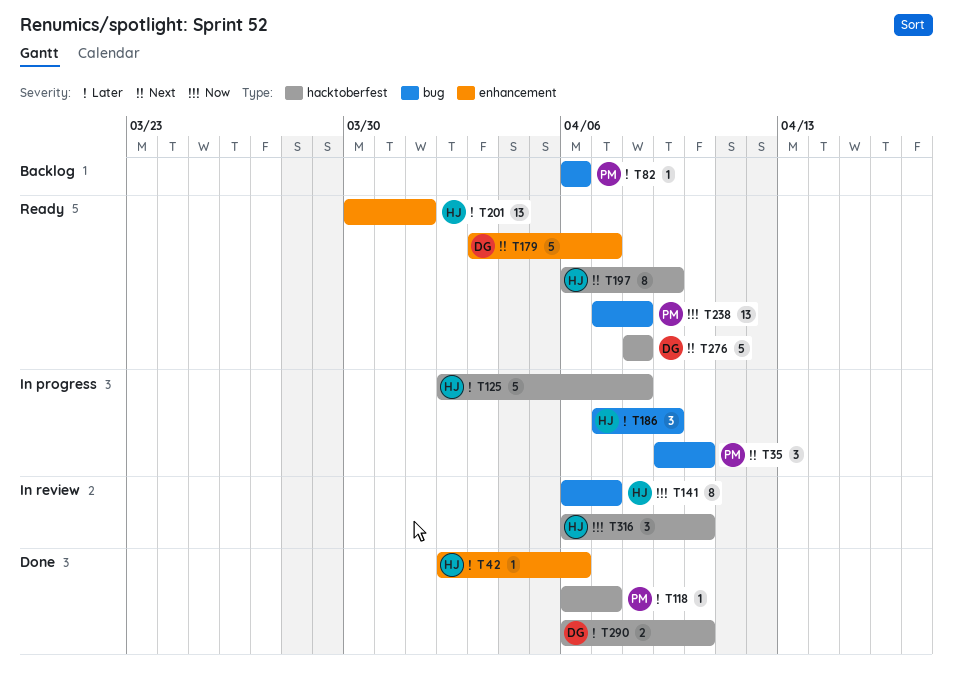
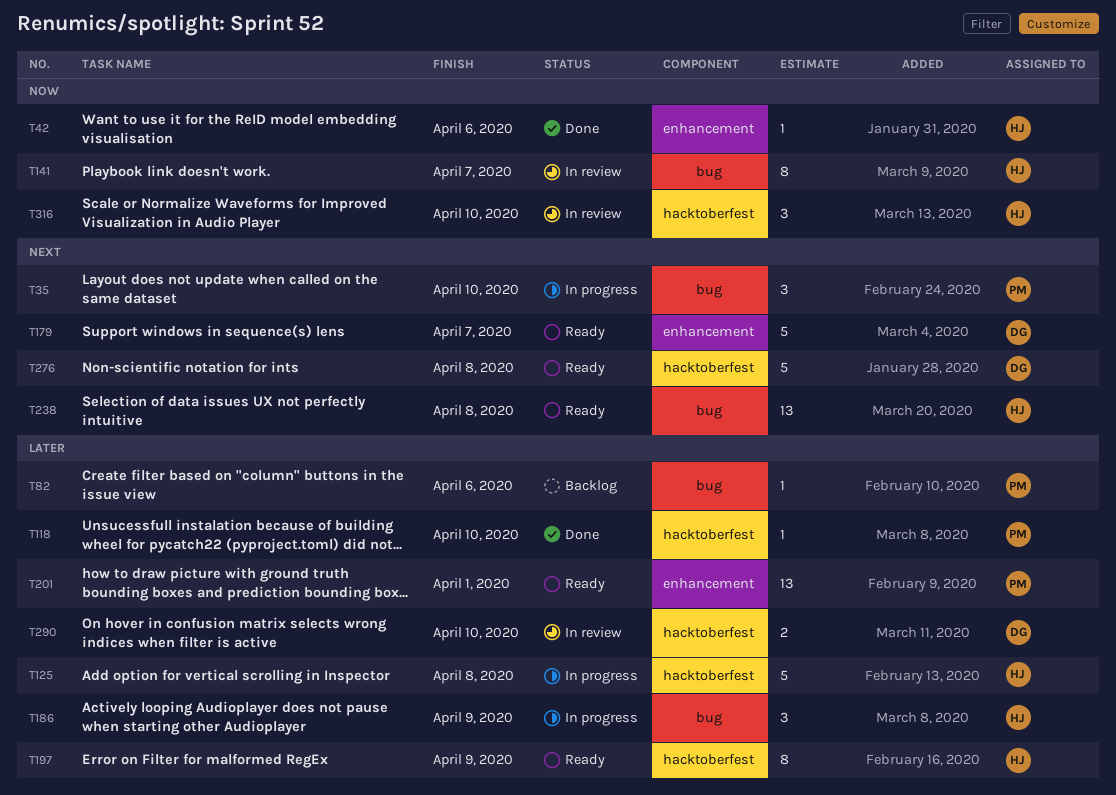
T42, priority: Later -> Now
T118, due: Apr 7 -> Apr 10
T197, priority: Next -> Later
T201, owner: HJ -> PM
T238, owner: PM -> HJ
T238, priority: Now -> Next
T290, status: Done -> In review

